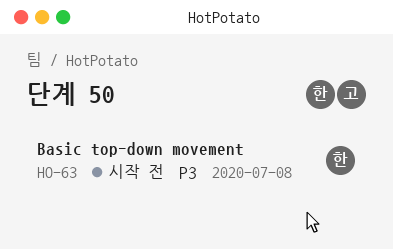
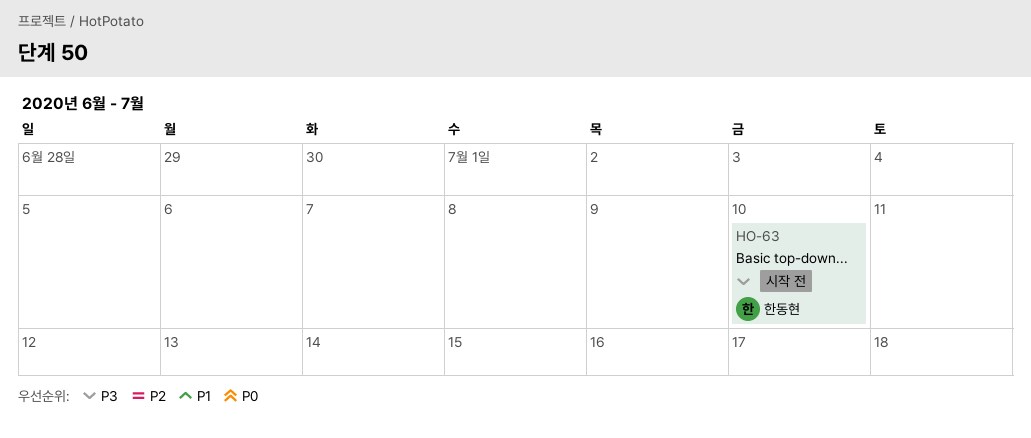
HO-63, due: Jul 8 -> Jul 10

